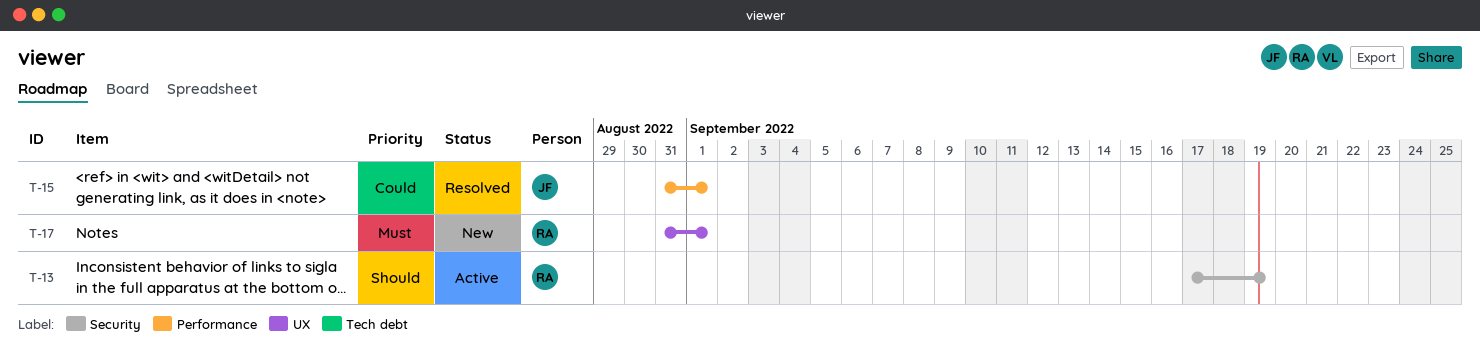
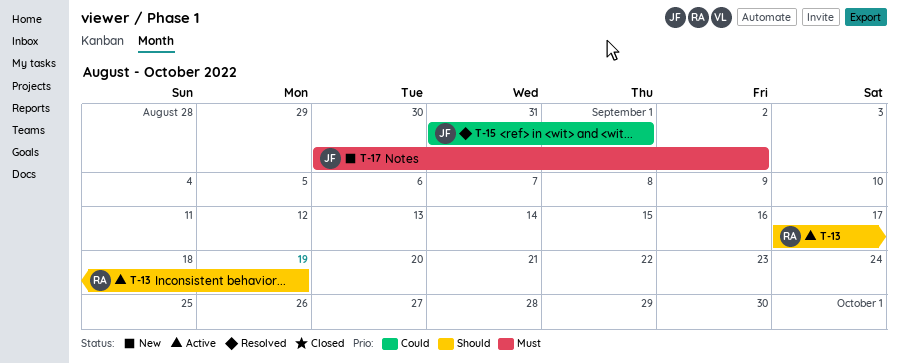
T-17, owner: RA -> JF
T-17, start: Aug 31 -> Aug 30
T-17, due: Sep 1 -> Sep 2

